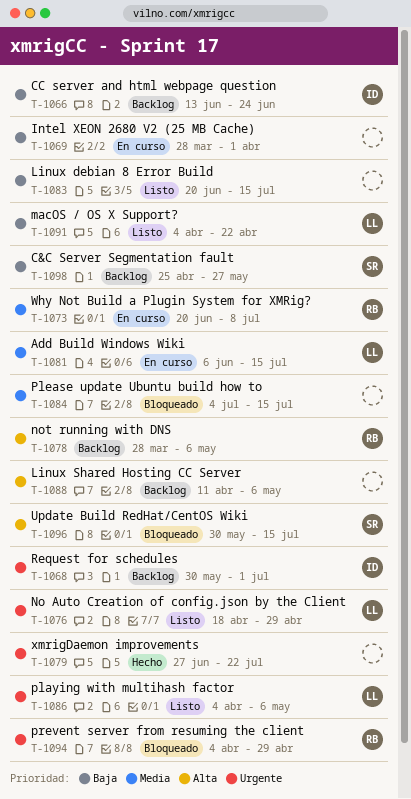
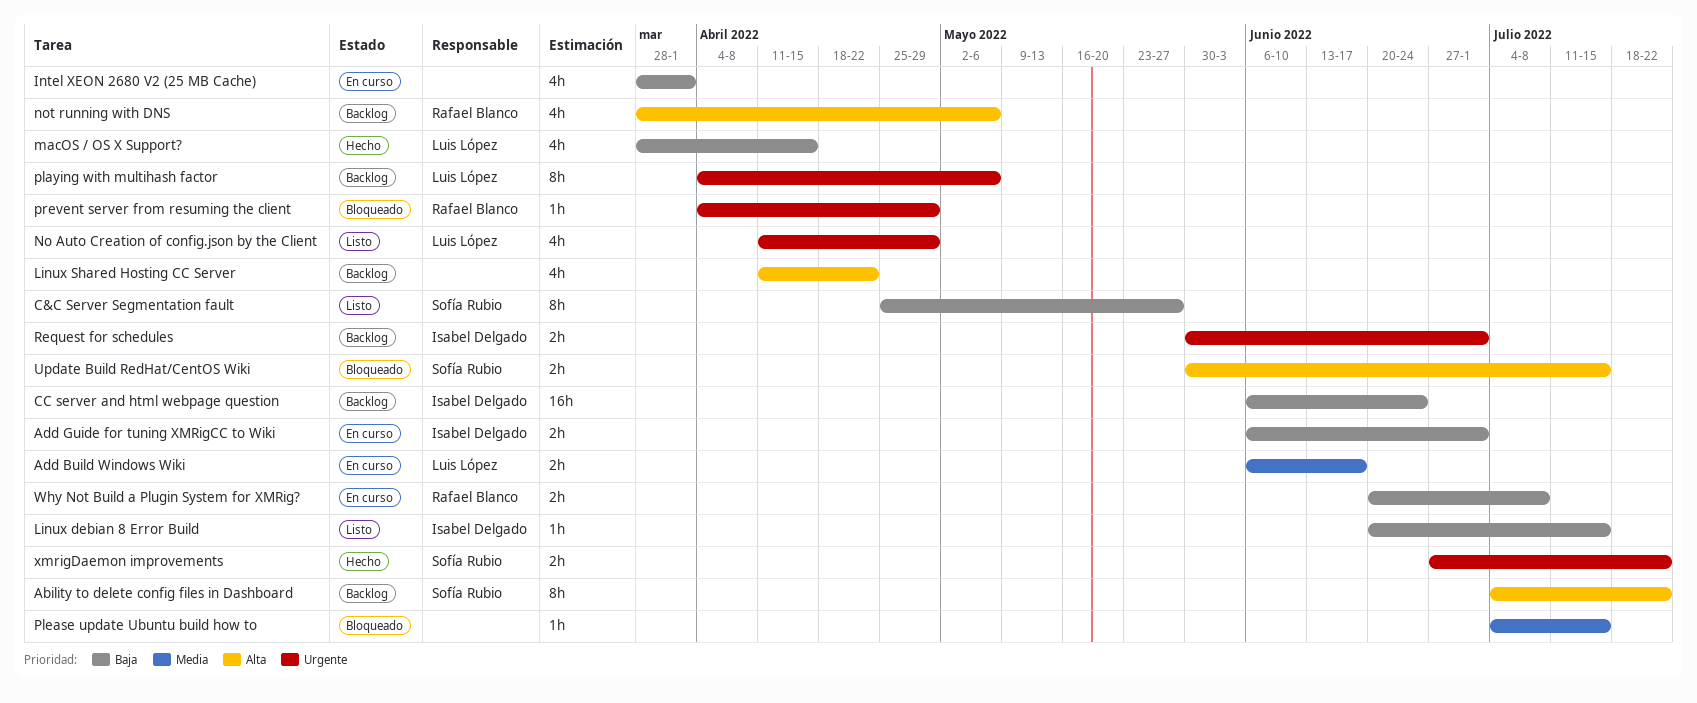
Ability to delete config files in Dashboard: none -> present
Add Build Windows Wiki, due: Jul 15 -> Jun 17
Add Guide for tuning XMRigCC to Wiki: none -> present
CC server and html webpage question, start: Jun 13 -> Jun 6
Linux debian 8 Error Build, owner: none -> Isabel Delgado
Linux Shared Hosting CC Server, due: May 6 -> Apr 22
macOS / OS X Support?, status: Listo -> Hecho
macOS / OS X Support?, start: Apr 4 -> Mar 28
macOS / OS X Support?, due: Apr 22 -> Apr 15
No Auto Creation of config.json by the Client, start: Apr 18 -> Apr 11
playing with multihash factor, status: Listo -> Backlog
Why Not Build a Plugin System for XMRig?, priority: Media -> Baja
xmrigDaemon improvements, owner: none -> Sofía Rubio
С&С Server Segmentation fault, status: Backlog -> Listo

